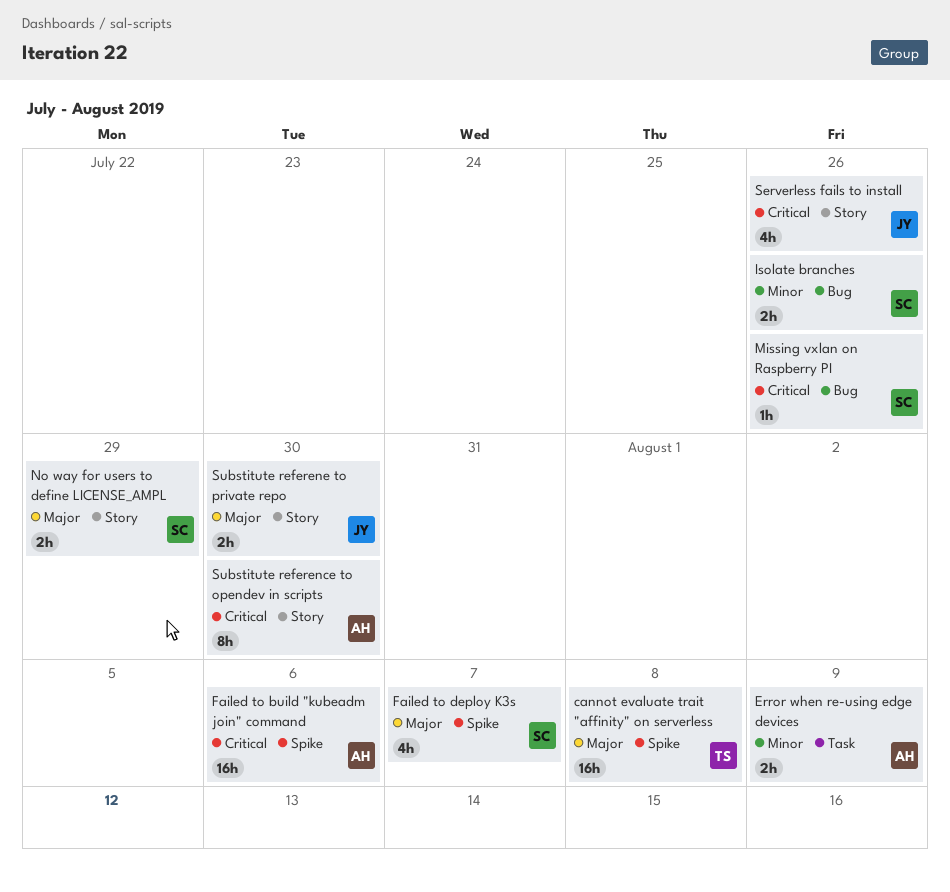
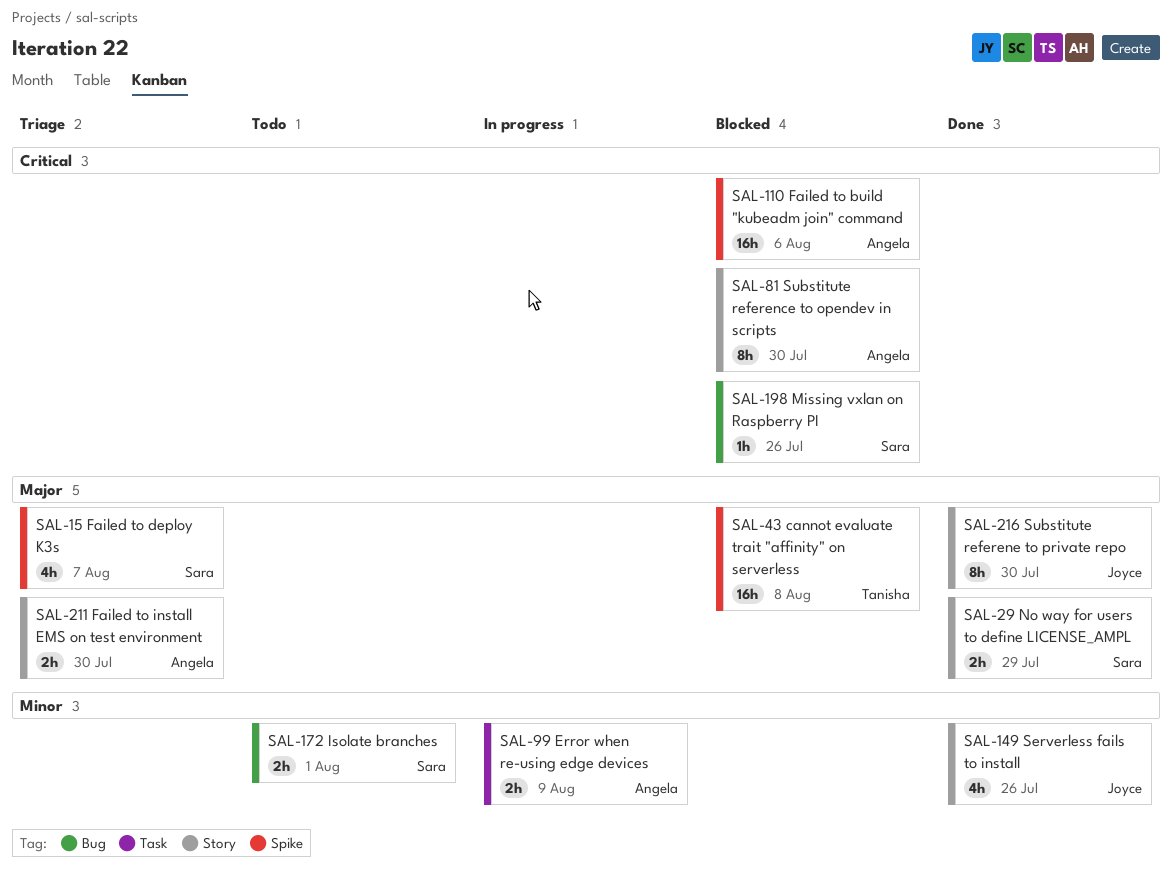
Failed to install EMS on test environment: none -> present
Isolate branches, due: Jul 26 -> Aug 1
Serverless fails to install, priority: Critical -> Minor
Substitute referene to private repo, estimate: 2h -> 8h

